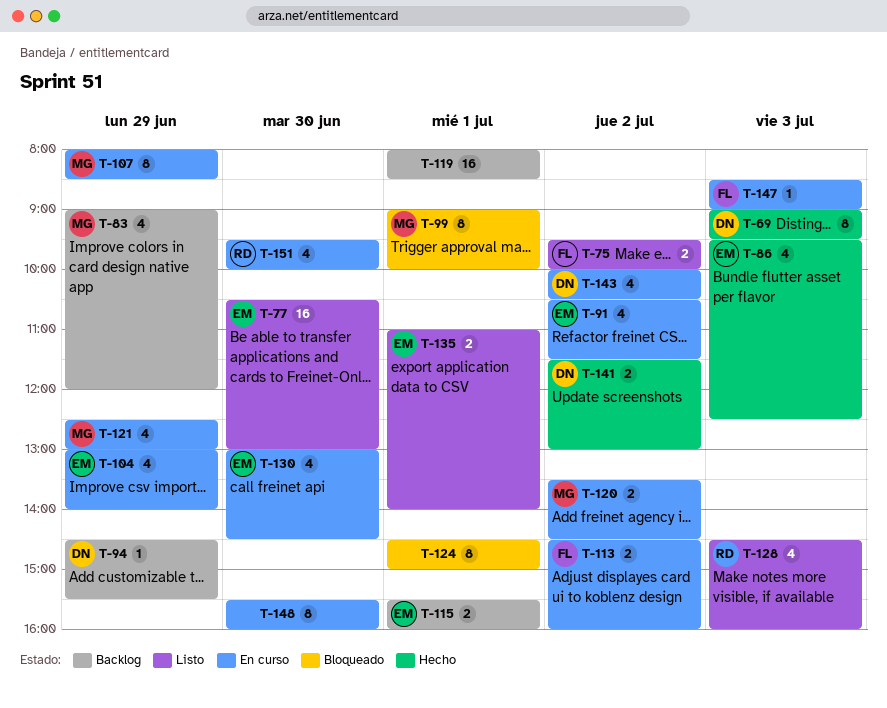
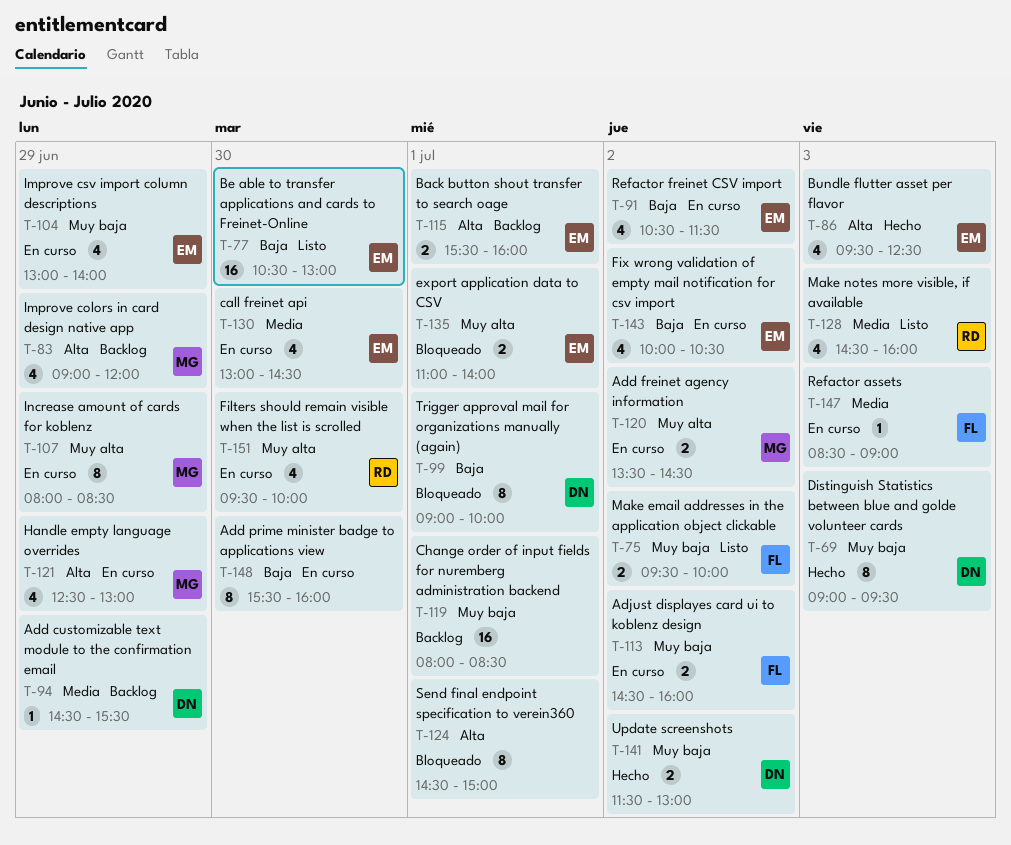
T-99, owner: MG -> DN
T-135, status: Listo -> Bloqueado
T-143, owner: DN -> EM

